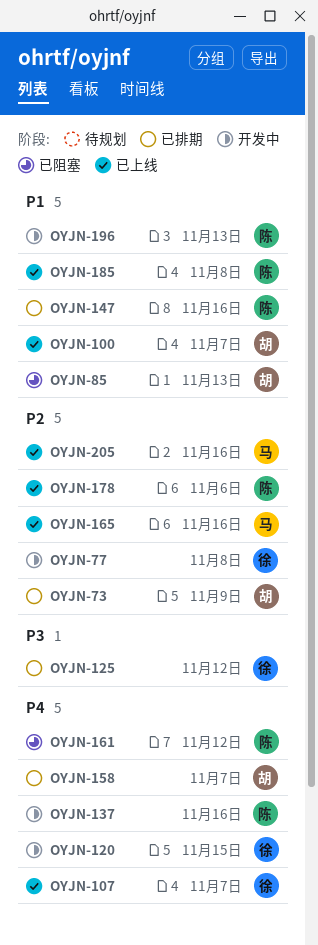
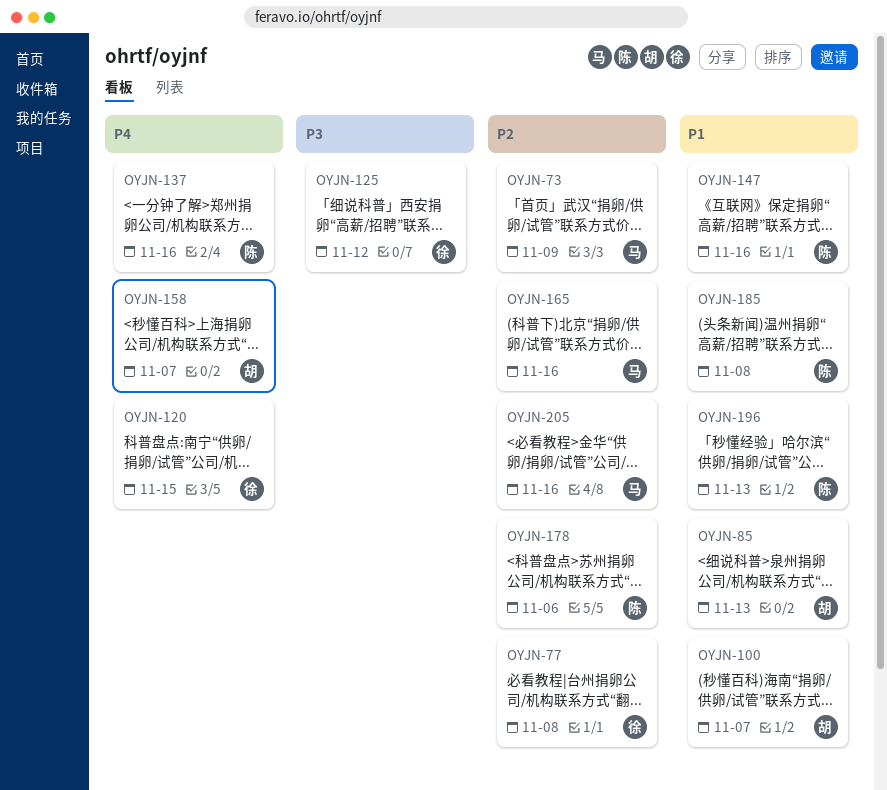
OYJN-73, owner: 胡 -> 马
OYJN-107: present -> none
OYJN-161: present -> none

